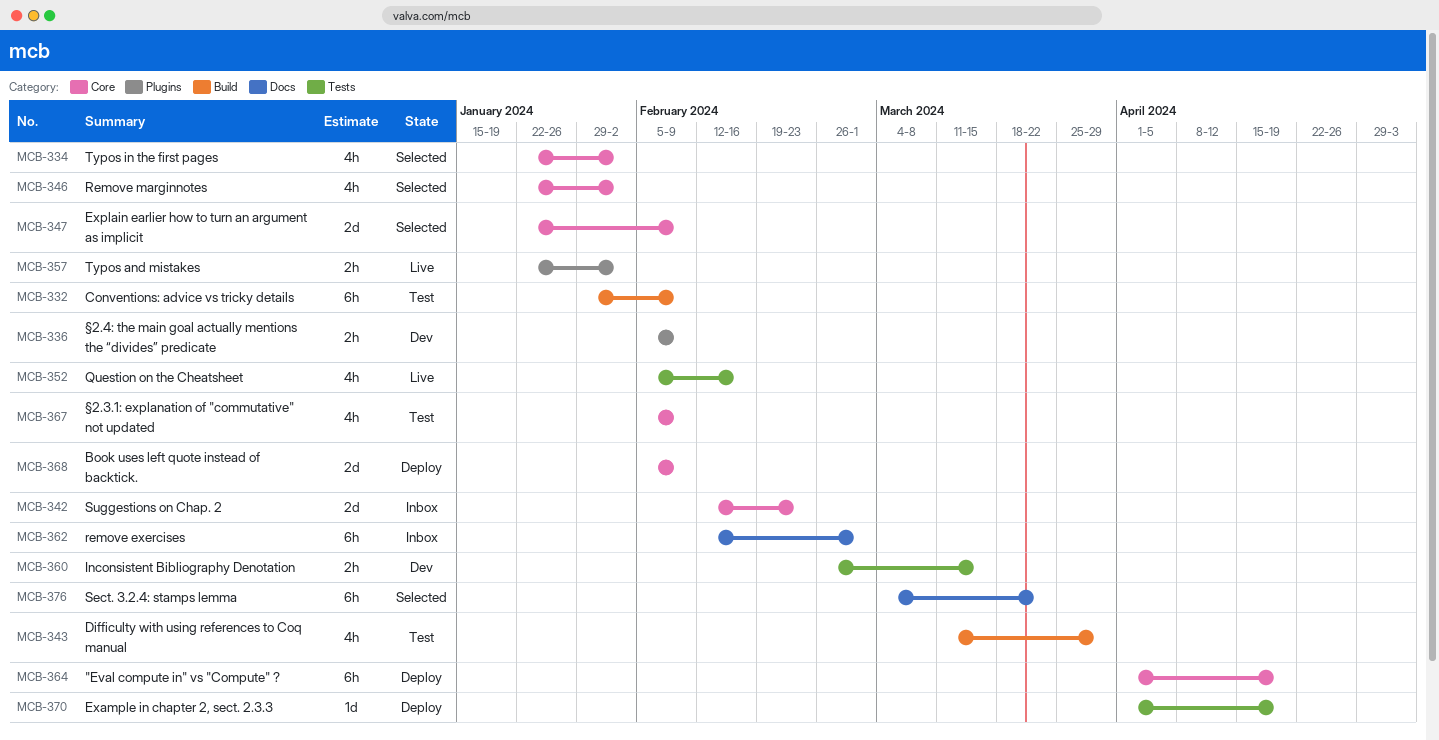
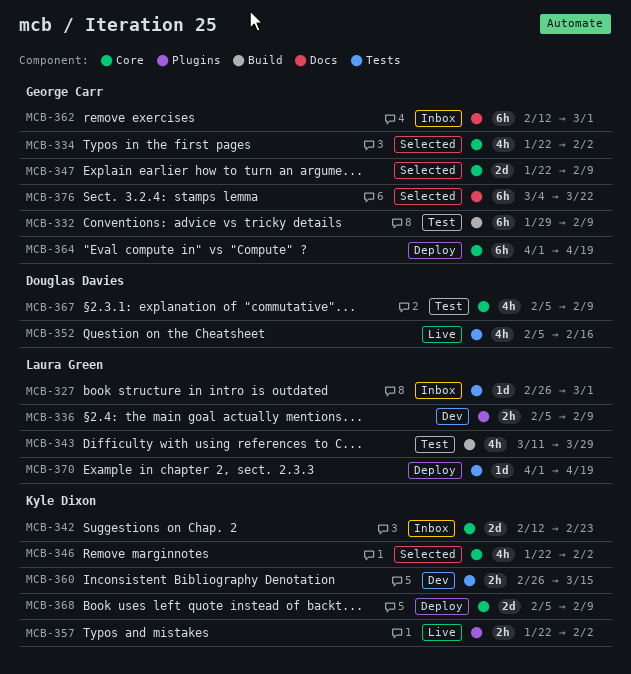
MCB-327: none -> present

